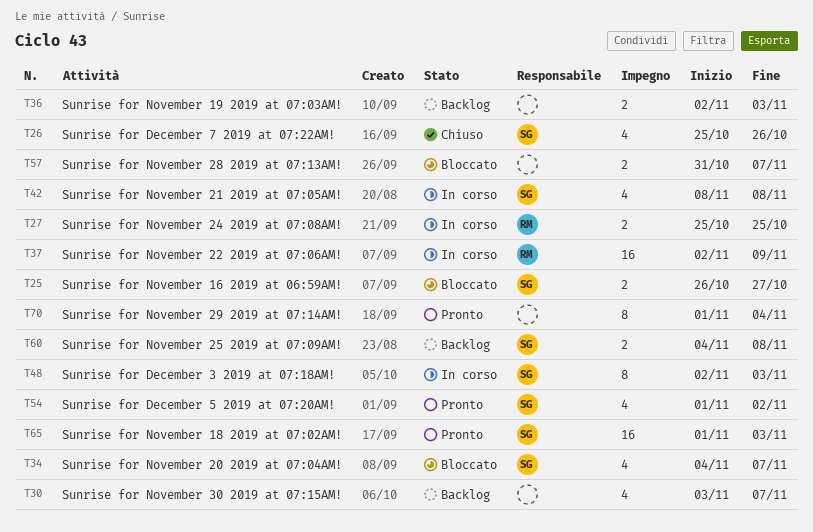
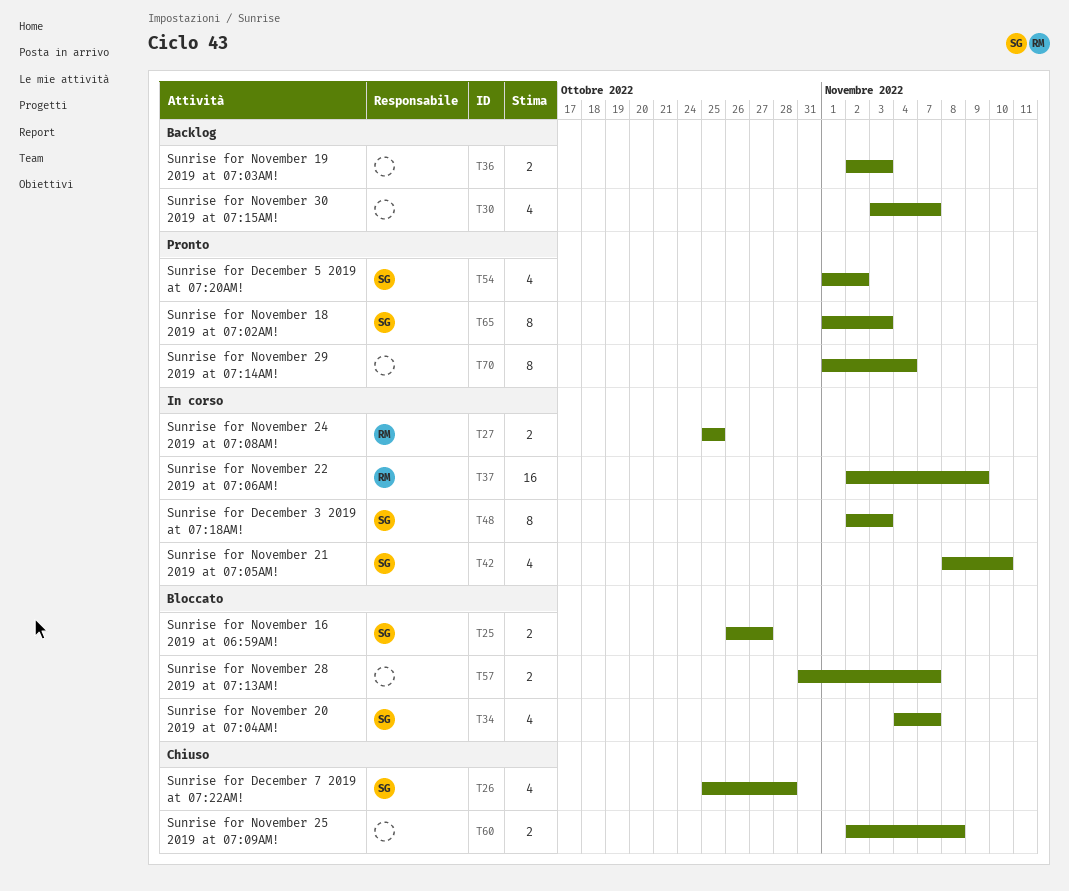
T26, due: Oct 26 -> Oct 28
T42, due: Nov 8 -> Nov 10
T60, status: Backlog -> Chiuso
T60, owner: SG -> none
T60, start: Nov 4 -> Nov 2
T65, estimate: 16 -> 8

